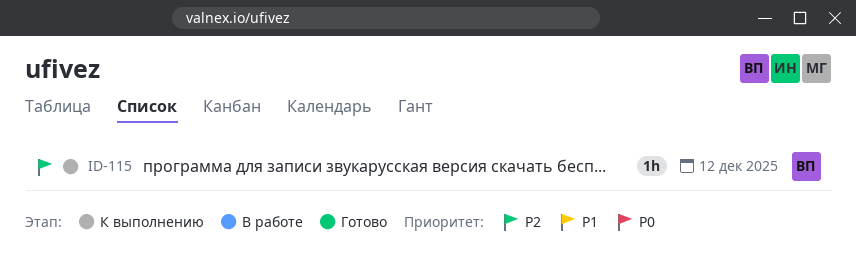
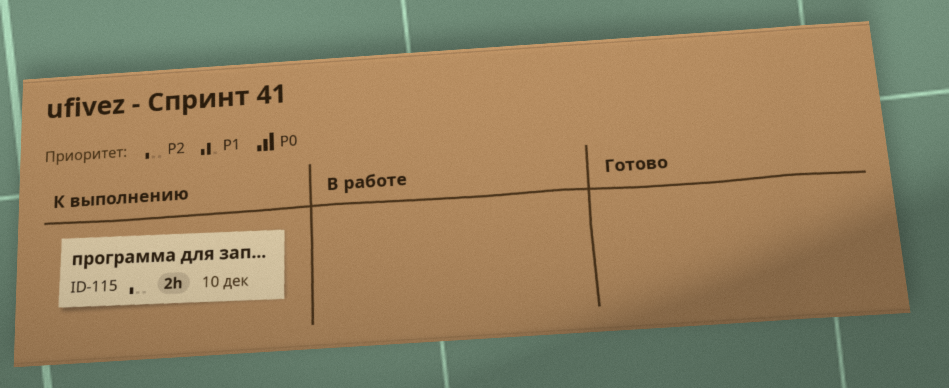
ID-115, estimate: 1h -> 2h
ID-115, due: Dec 12 -> Dec 10

